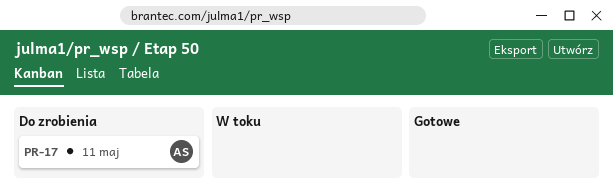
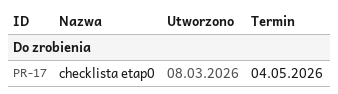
PR-17, due: May 11 -> May 4

